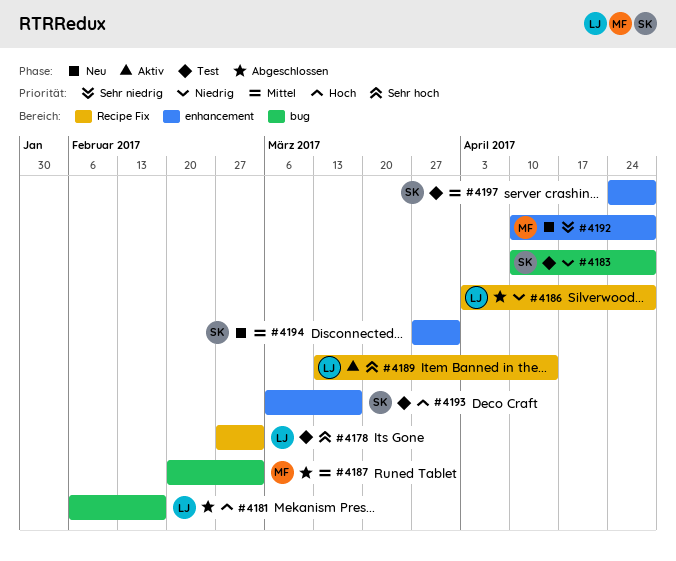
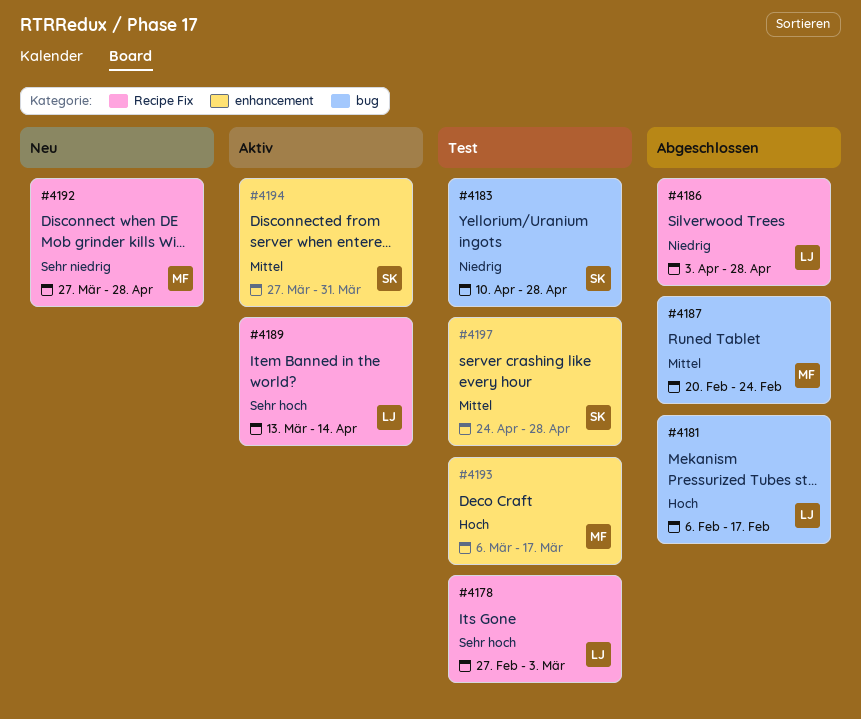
#4187, due: Mar 3 -> Feb 24
#4192, label: enhancement -> Recipe Fix
#4192, start: Apr 10 -> Mar 27
#4193, owner: SK -> MF
#4194, status: Neu -> Aktiv

